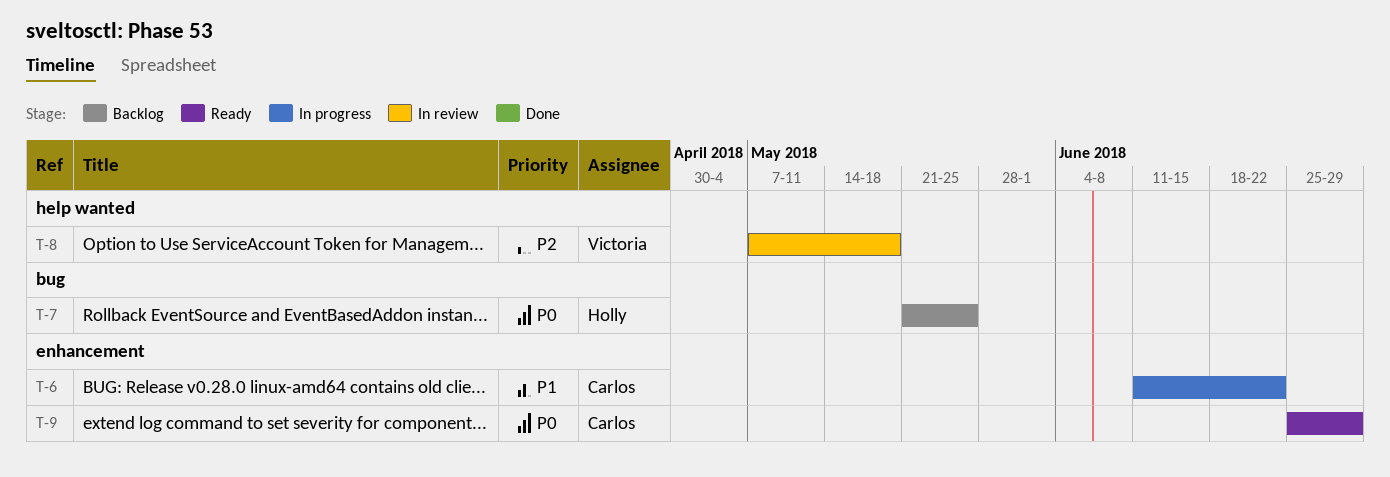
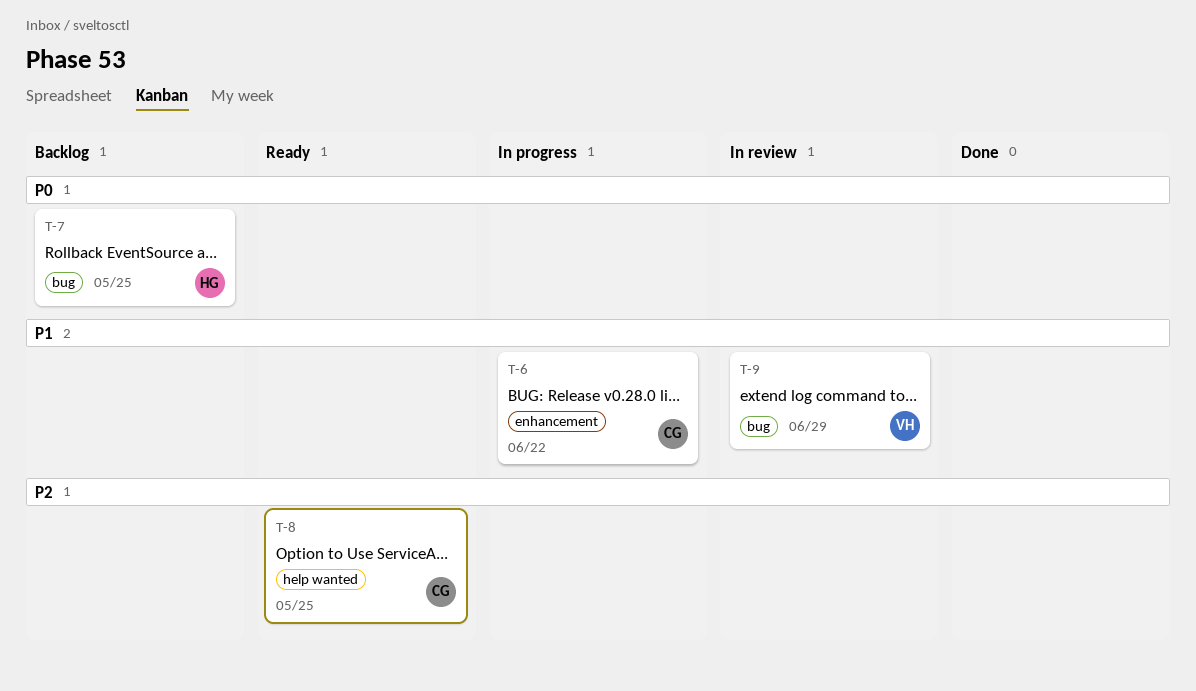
T-8, status: In review -> Ready
T-8, owner: Victoria -> Carlos
T-8, due: May 18 -> May 25
T-9, status: Ready -> In review
T-9, owner: Carlos -> Victoria
T-9, priority: P0 -> P1
T-9, label: enhancement -> bug

